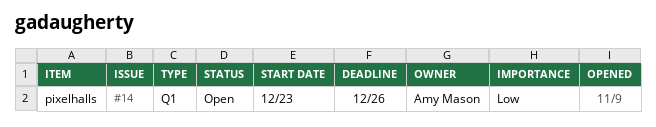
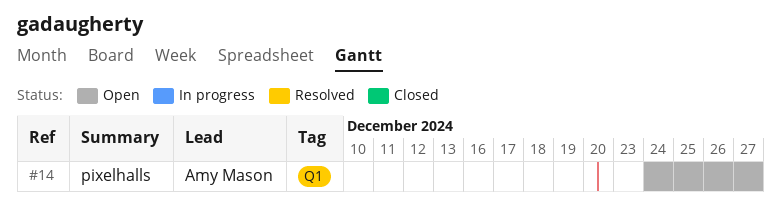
#14, start: Dec 23 -> Dec 24
#14, due: Dec 26 -> Dec 27

